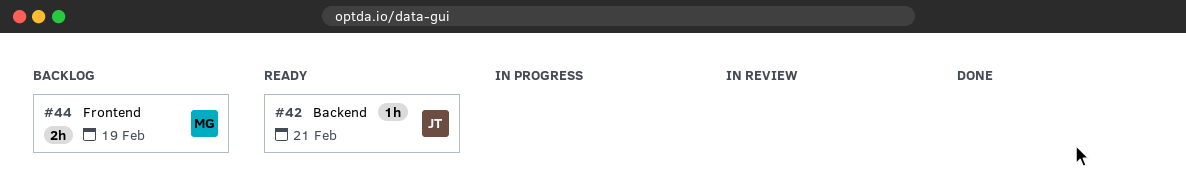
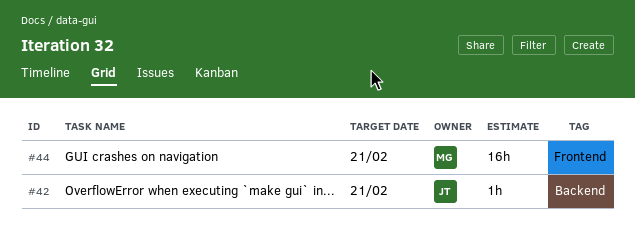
#44, estimate: 2h -> 16h
#44, due: Feb 19 -> Feb 21

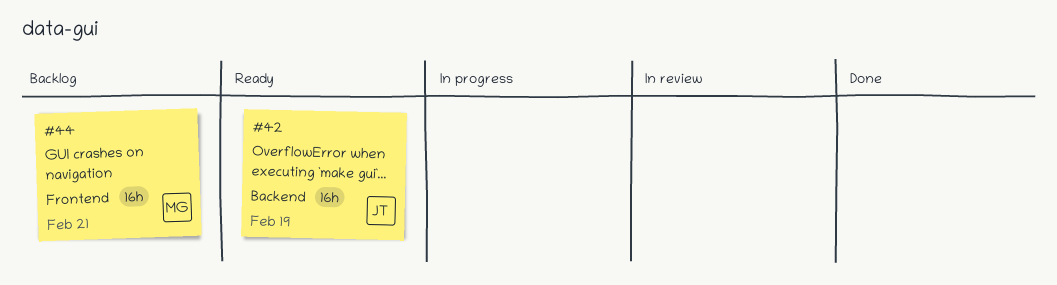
#42, estimate: 1h -> 16h
#42, due: Feb 21 -> Feb 19

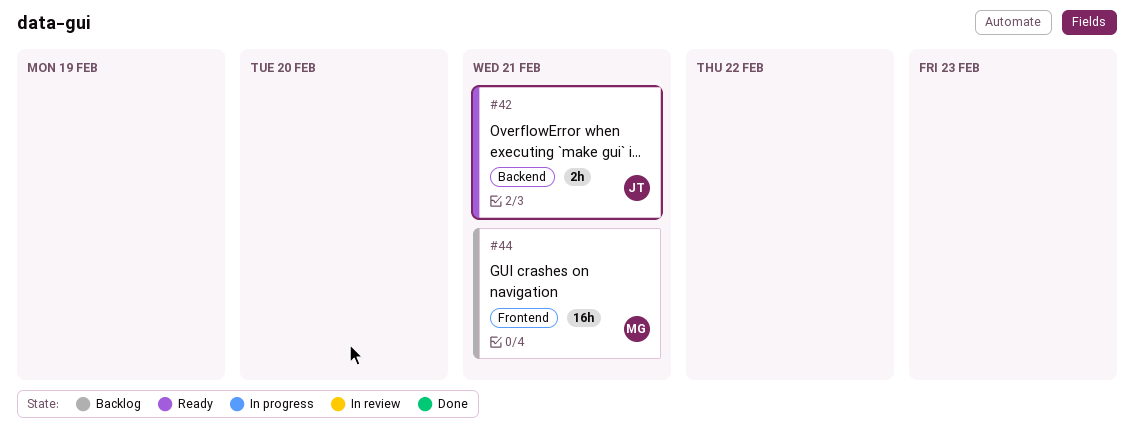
#42, estimate: 16h -> 2h
#42, due: Feb 19 -> Feb 21

